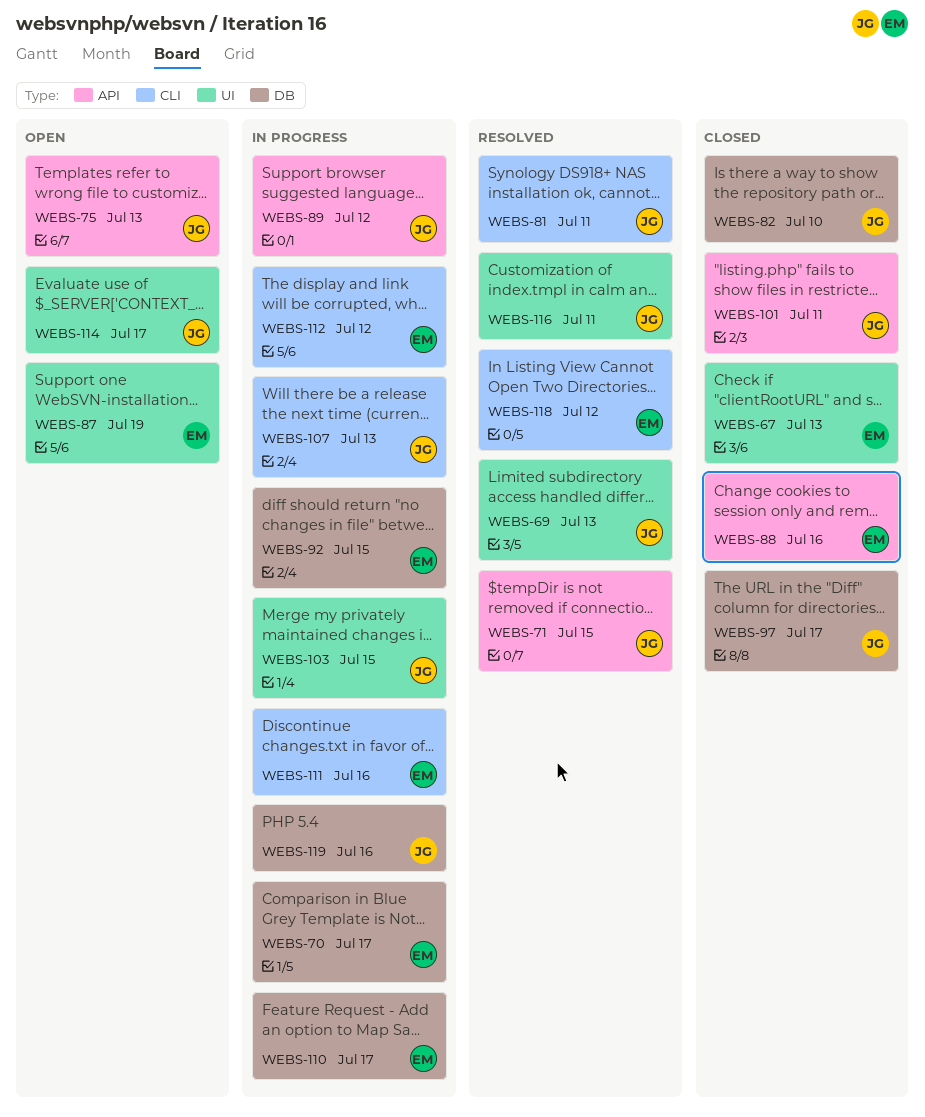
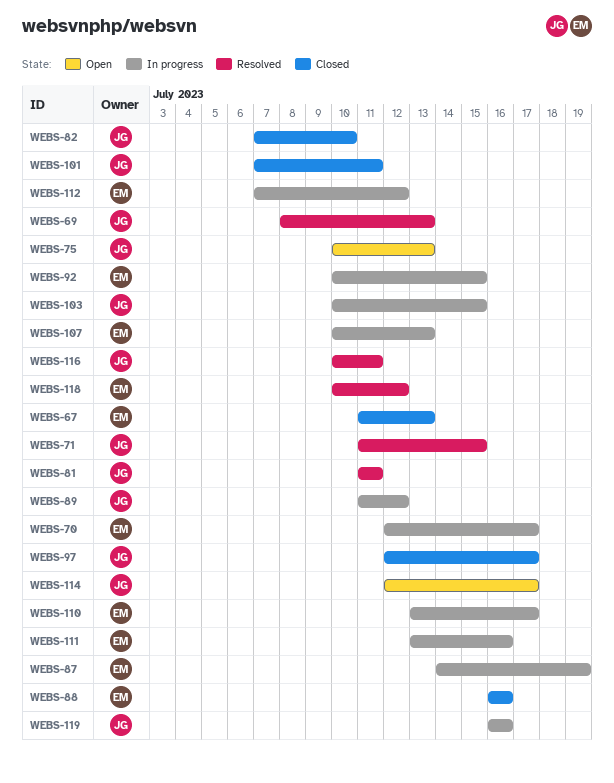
WEBS-87, status: Open -> In progress
WEBS-107, owner: JG -> EM

